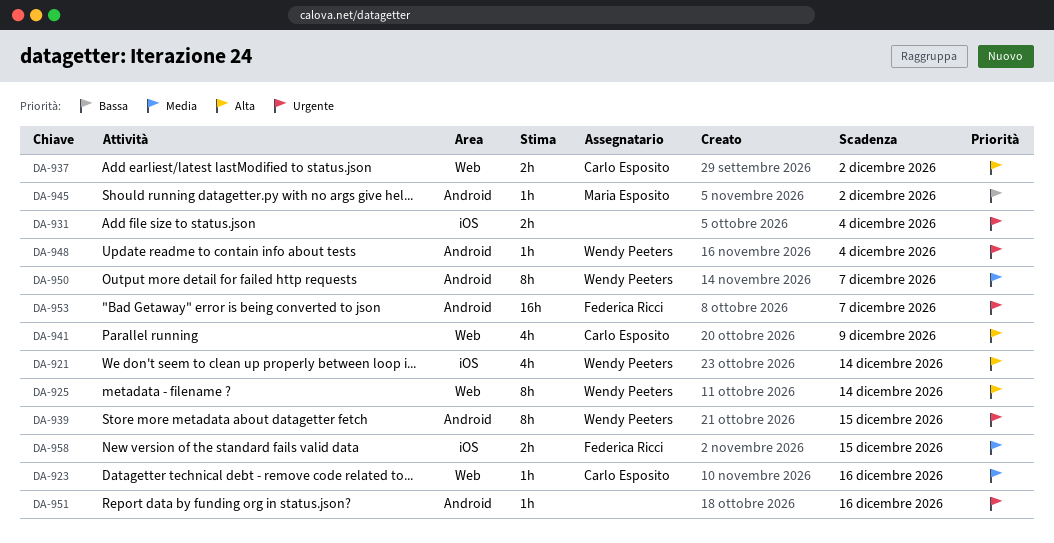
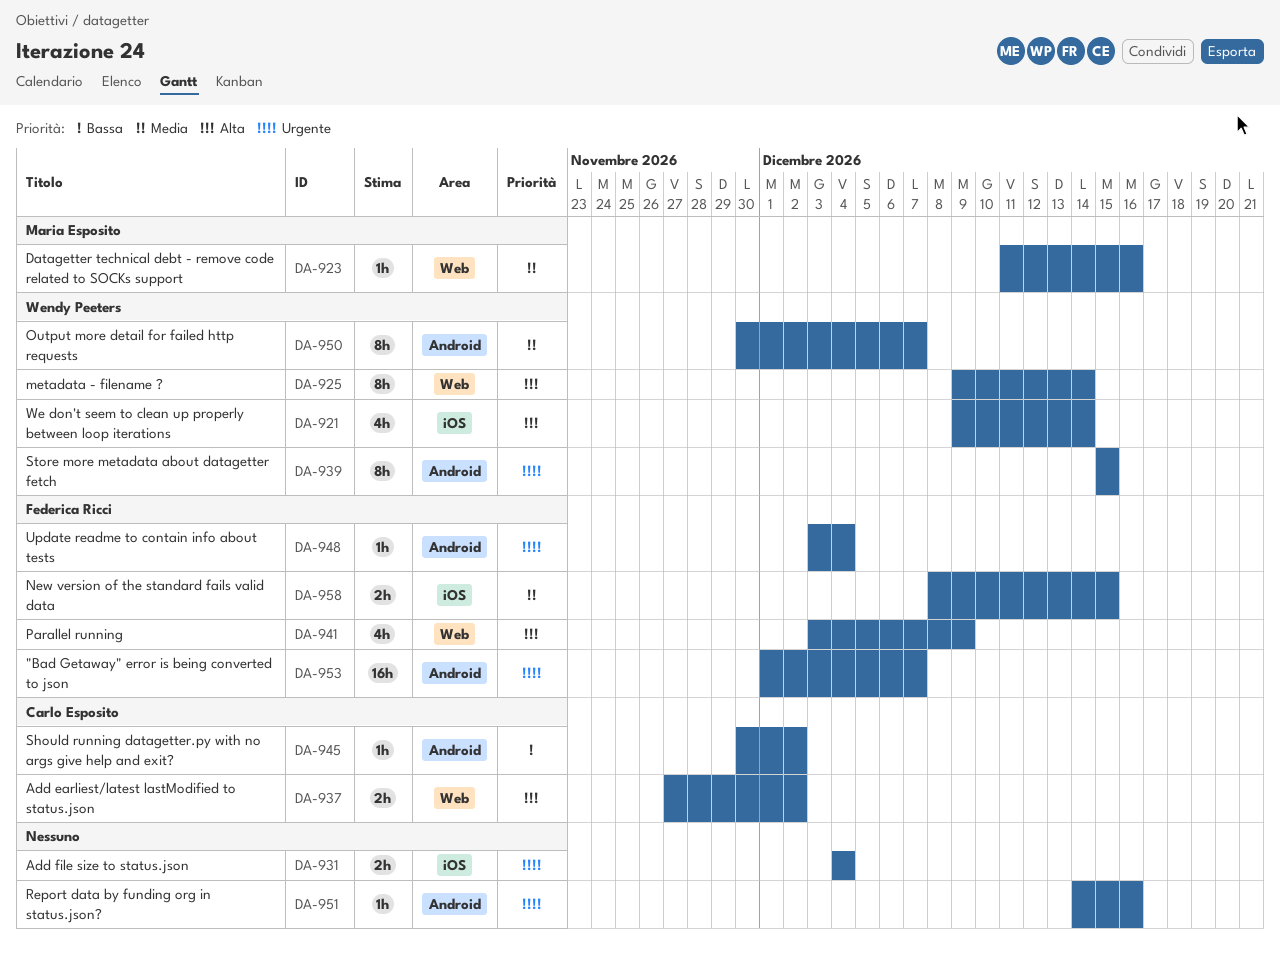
DA-923, owner: Carlo Esposito -> Maria Esposito
DA-941, owner: Carlo Esposito -> Federica Ricci
DA-945, owner: Maria Esposito -> Carlo Esposito
DA-948, owner: Wendy Peeters -> Federica Ricci

